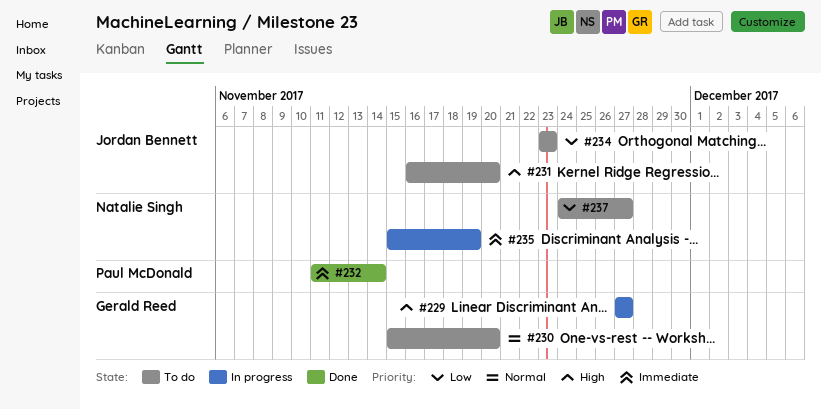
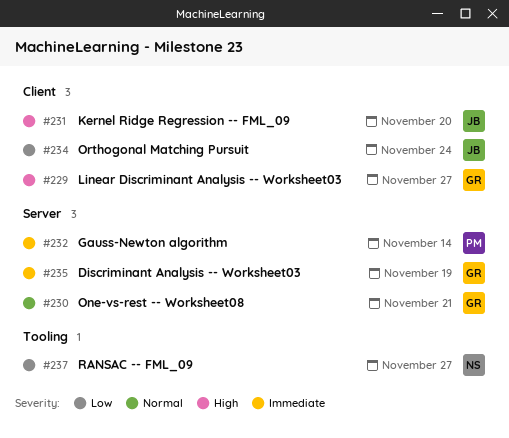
#230, due: Nov 20 -> Nov 21
#234, due: Nov 23 -> Nov 24
#235, owner: Natalie Singh -> Gerald Reed

